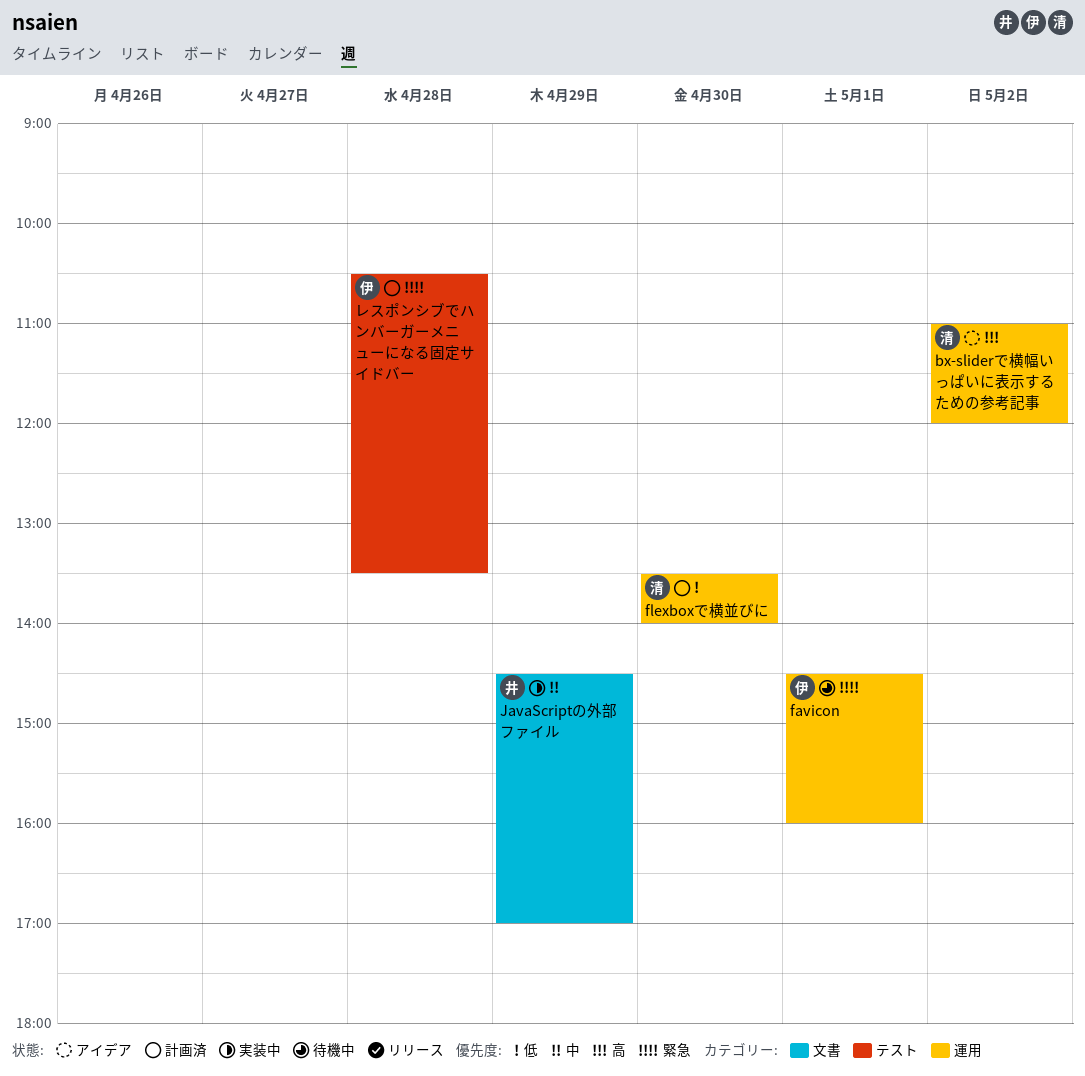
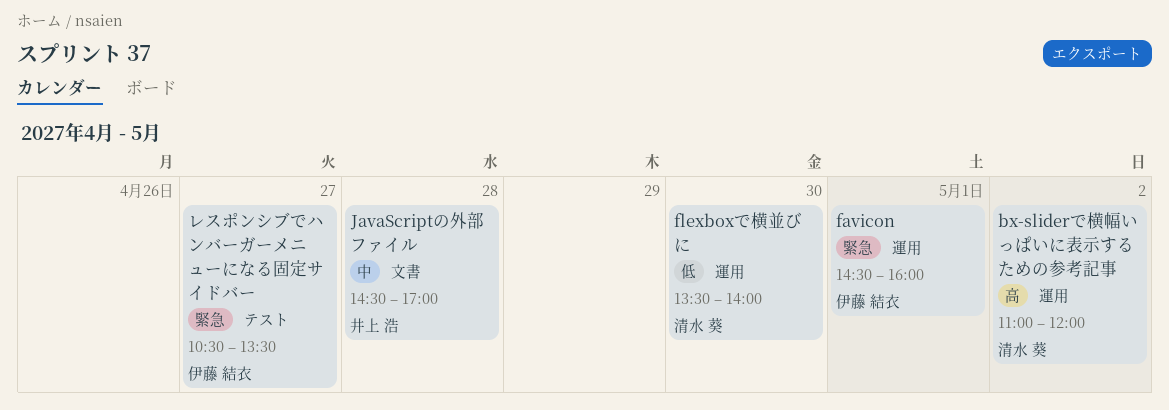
JavaScriptの外部ファイル, day: Apr 29 -> Apr 28
レスポンシブでハンバーガーメニューになる固定サイドバー, day: Apr 28 -> Apr 27

